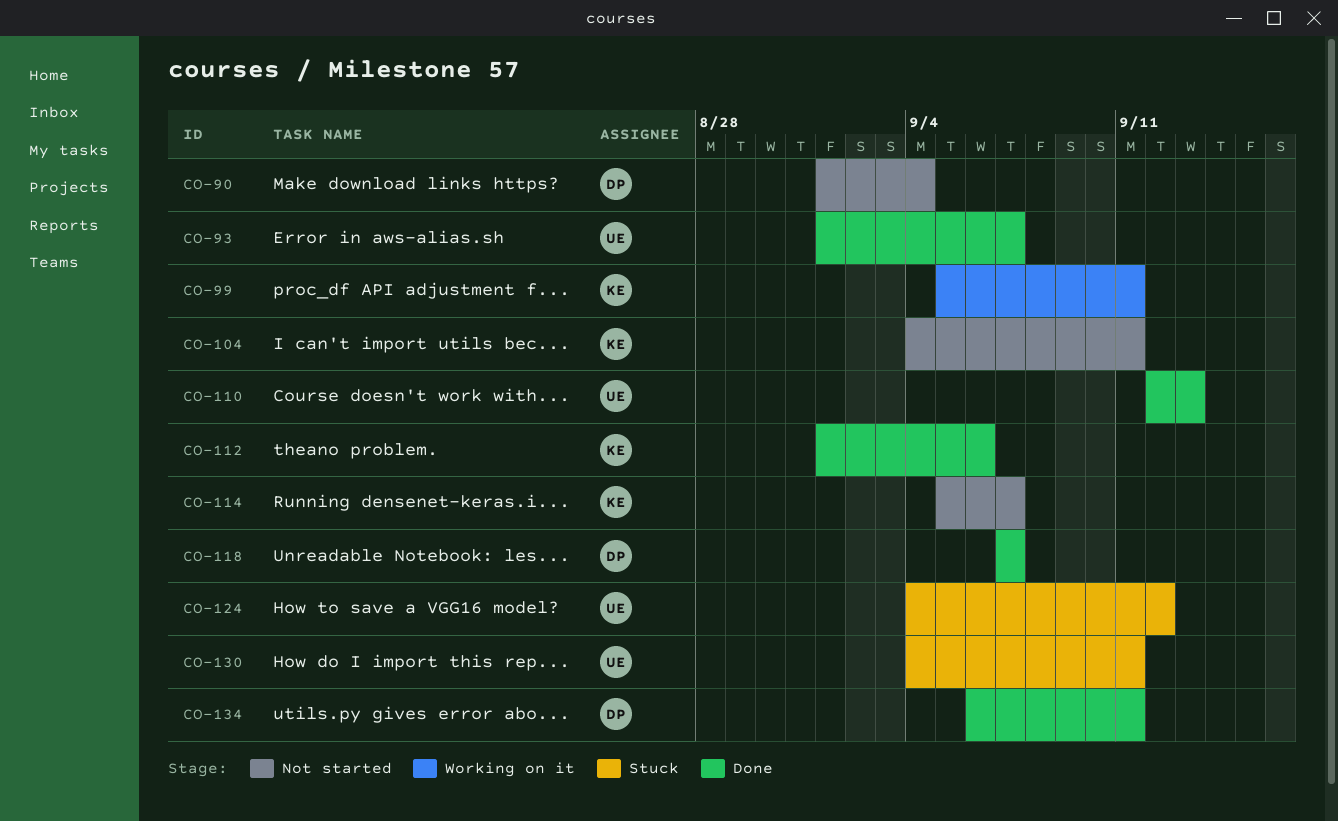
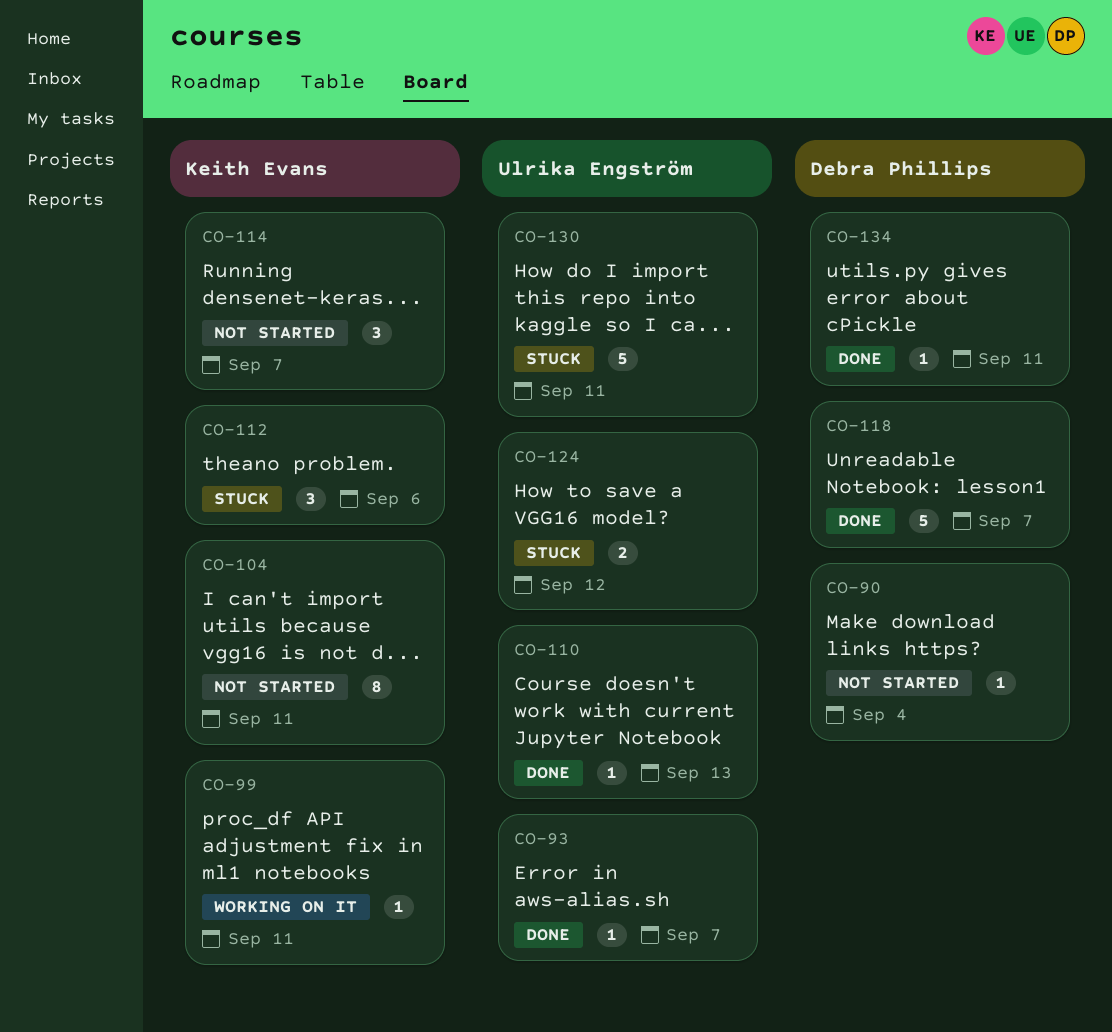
CO-112, status: Done -> Stuck

